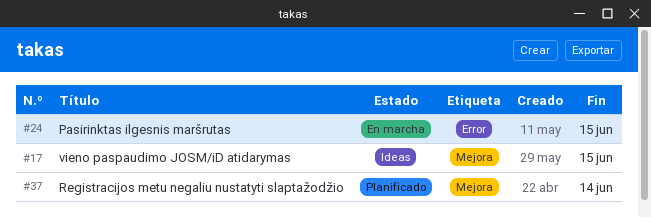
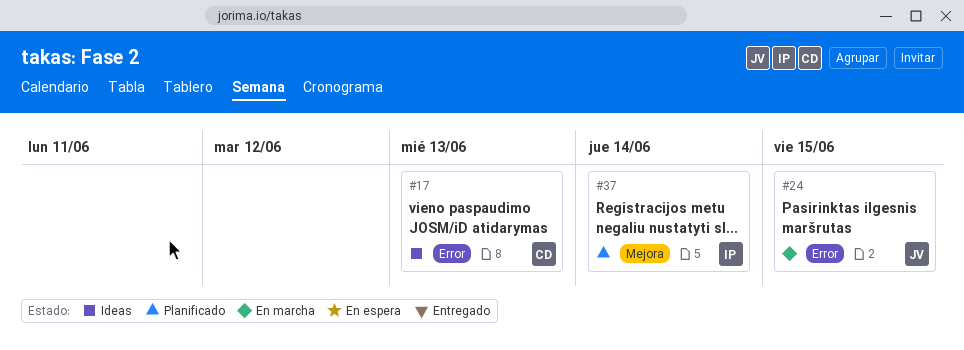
#17, label: Mejora -> Error
#17, due: Jun 15 -> Jun 13

